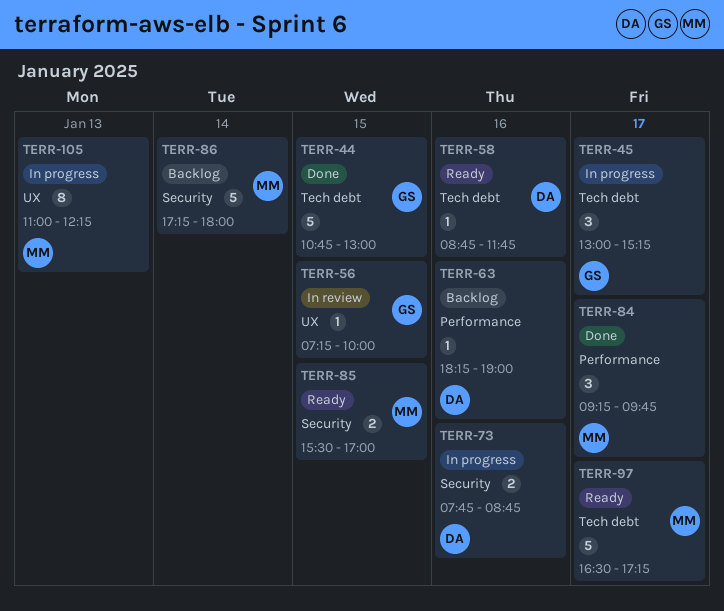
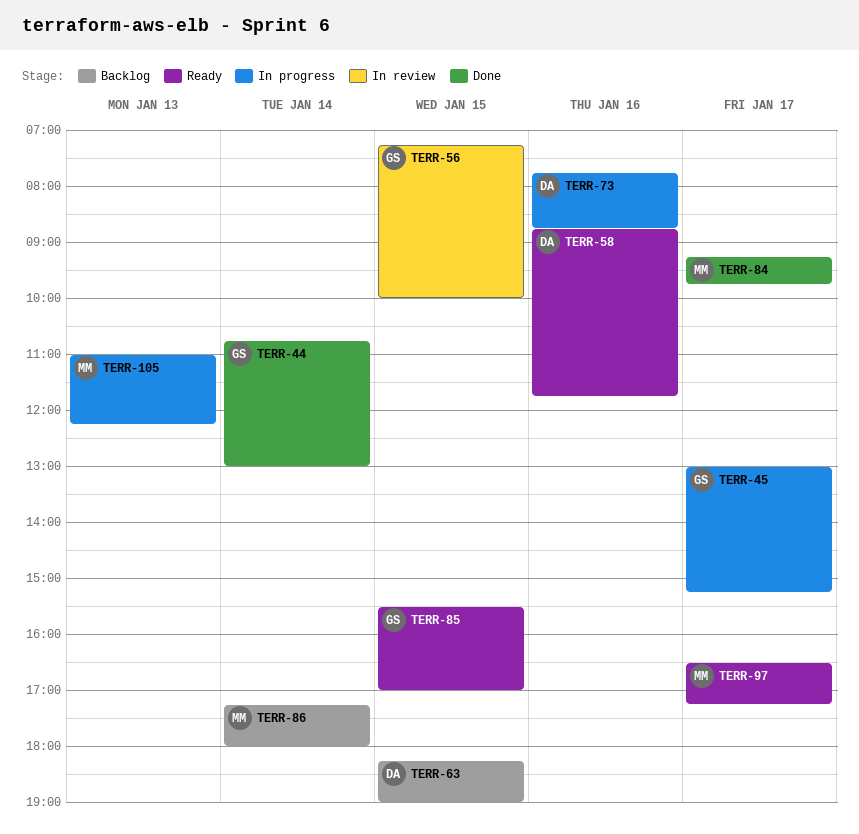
TERR-44, day: Jan 15 -> Jan 14
TERR-63, day: Jan 16 -> Jan 15
TERR-85, owner: MM -> GS

